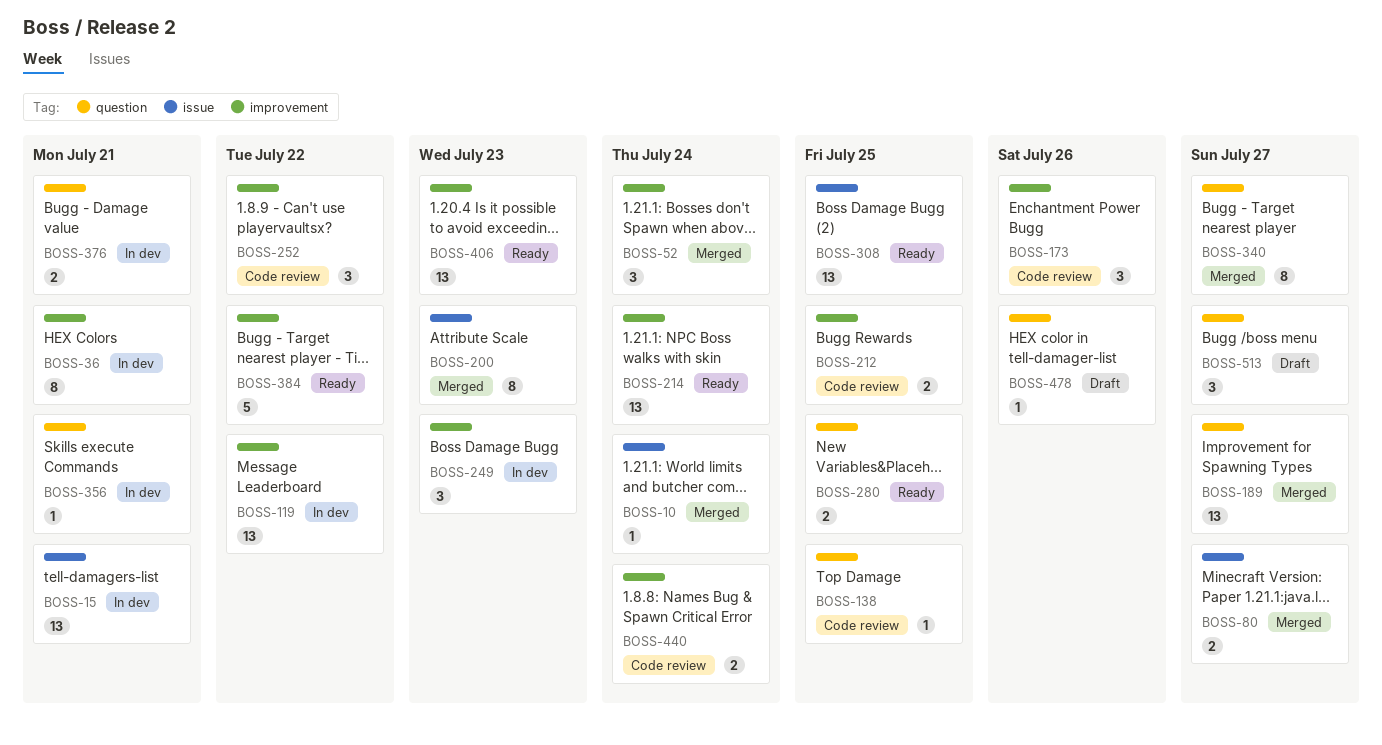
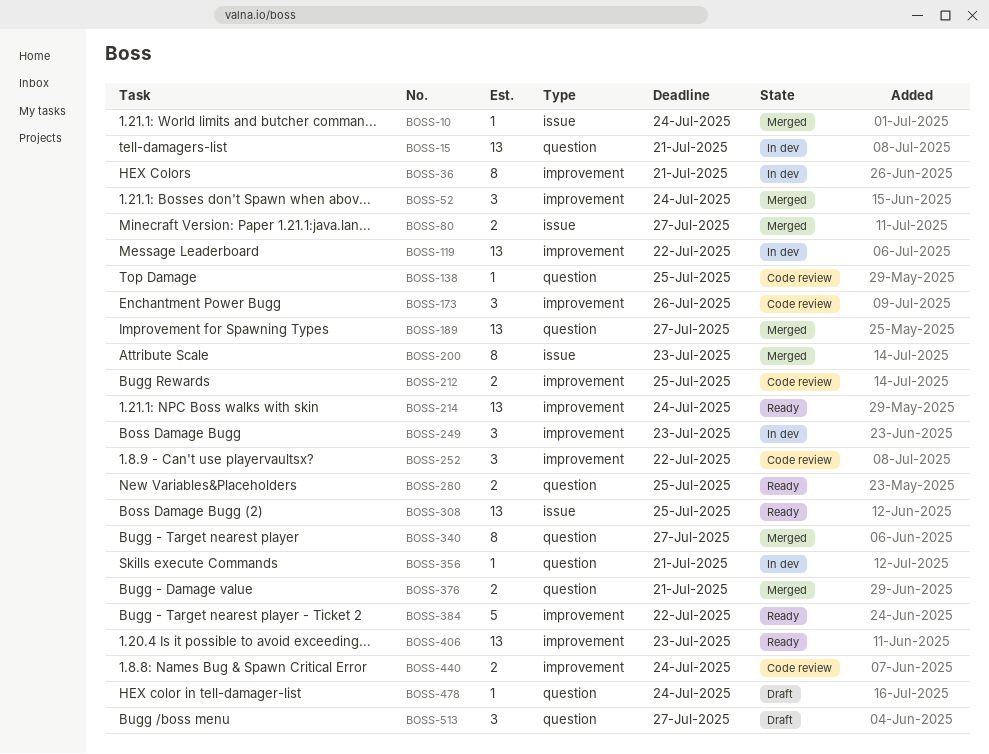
BOSS-15, label: issue -> question
BOSS-376, status: In dev -> Merged
BOSS-478, due: Jul 26 -> Jul 24

